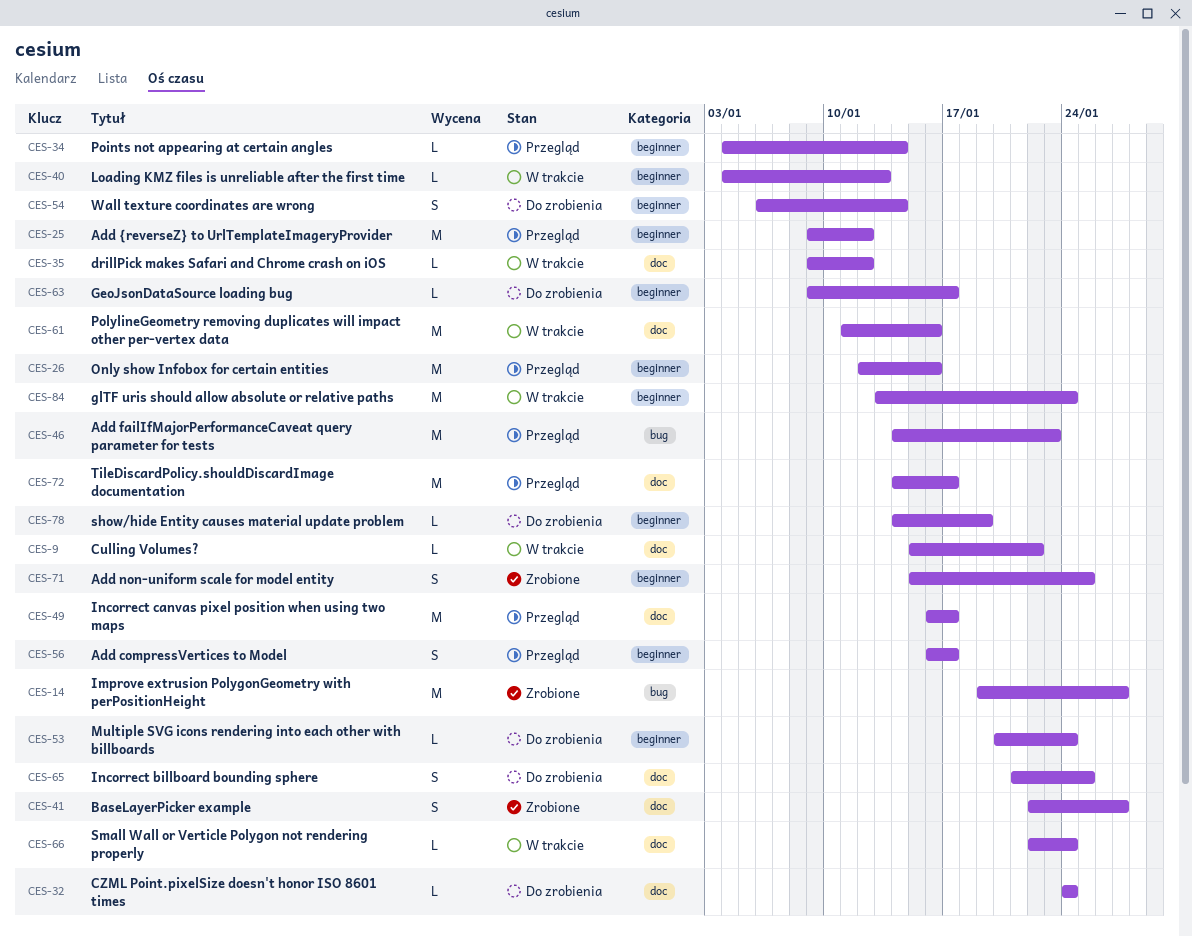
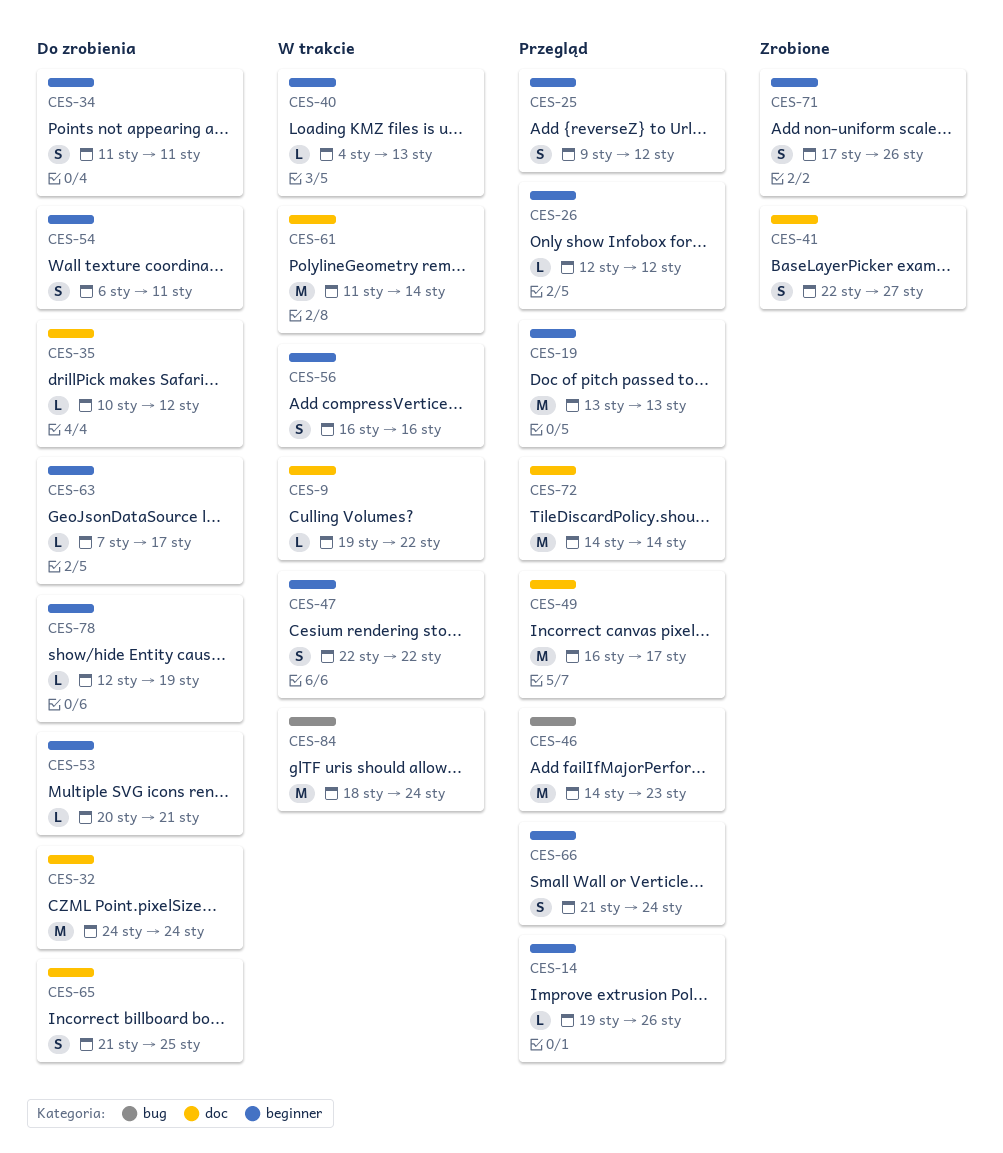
CES-9, start: Jan 15 -> Jan 19
CES-14, status: Zrobione -> Przegląd
CES-14, label: bug -> beginner
CES-14, estimate: M -> L
CES-14, due: Jan 27 -> Jan 26
CES-19: none -> present
CES-25, estimate: M -> S
CES-26, estimate: M -> L
CES-26, due: Jan 16 -> Jan 12
CES-32, estimate: L -> M
CES-34, status: Przegląd -> Do zrobienia
CES-34, estimate: L -> S
CES-34, start: Jan 4 -> Jan 11
CES-34, due: Jan 14 -> Jan 11
CES-35, status: W trakcie -> Do zrobienia
CES-35, start: Jan 9 -> Jan 10
CES-47: none -> present
CES-53, due: Jan 24 -> Jan 21
CES-54, due: Jan 14 -> Jan 11
CES-56, status: Przegląd -> W trakcie
CES-56, due: Jan 17 -> Jan 16
CES-61, due: Jan 16 -> Jan 14
CES-63, start: Jan 9 -> Jan 7
CES-66, status: W trakcie -> Przegląd
CES-66, label: doc -> beginner
CES-66, estimate: L -> S
CES-66, start: Jan 22 -> Jan 21
CES-71, start: Jan 15 -> Jan 17
CES-71, due: Jan 25 -> Jan 26
CES-72, due: Jan 17 -> Jan 14
CES-78, start: Jan 14 -> Jan 12
CES-84, label: beginner -> bug
CES-84, start: Jan 13 -> Jan 18

